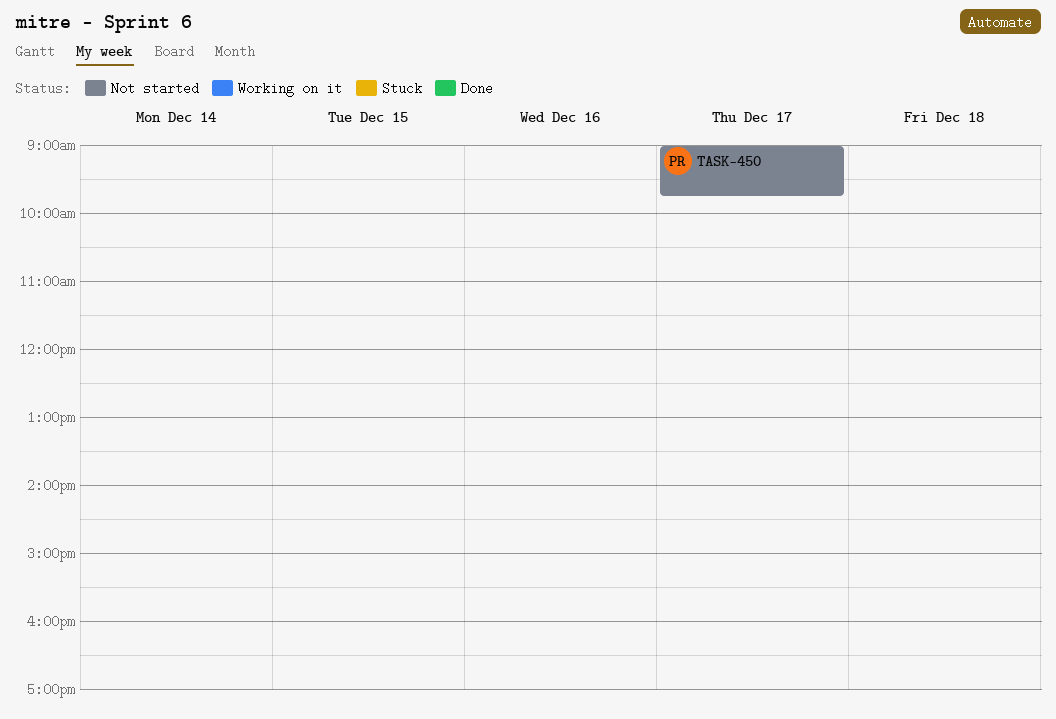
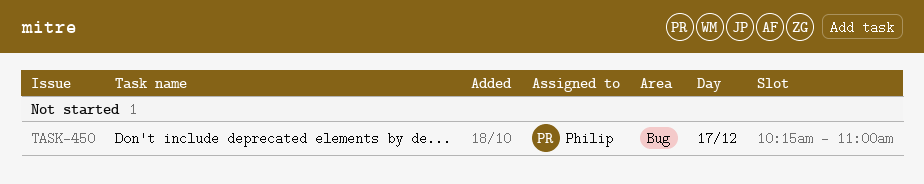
TASK-450, begins: 09:00 -> 10:15
TASK-450, ends: 09:45 -> 11:00

